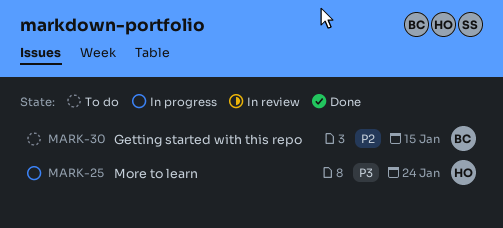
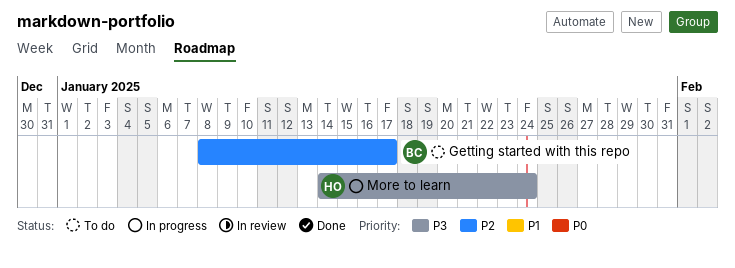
Getting started with this repo, due: Jan 15 -> Jan 17

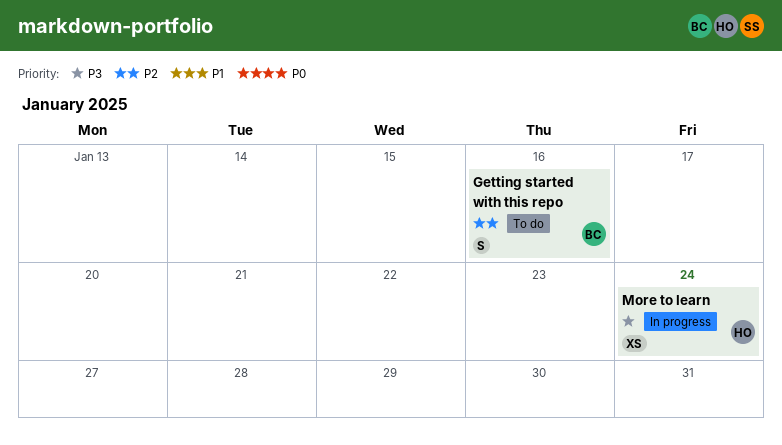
Getting started with this repo, due: Jan 17 -> Jan 16

